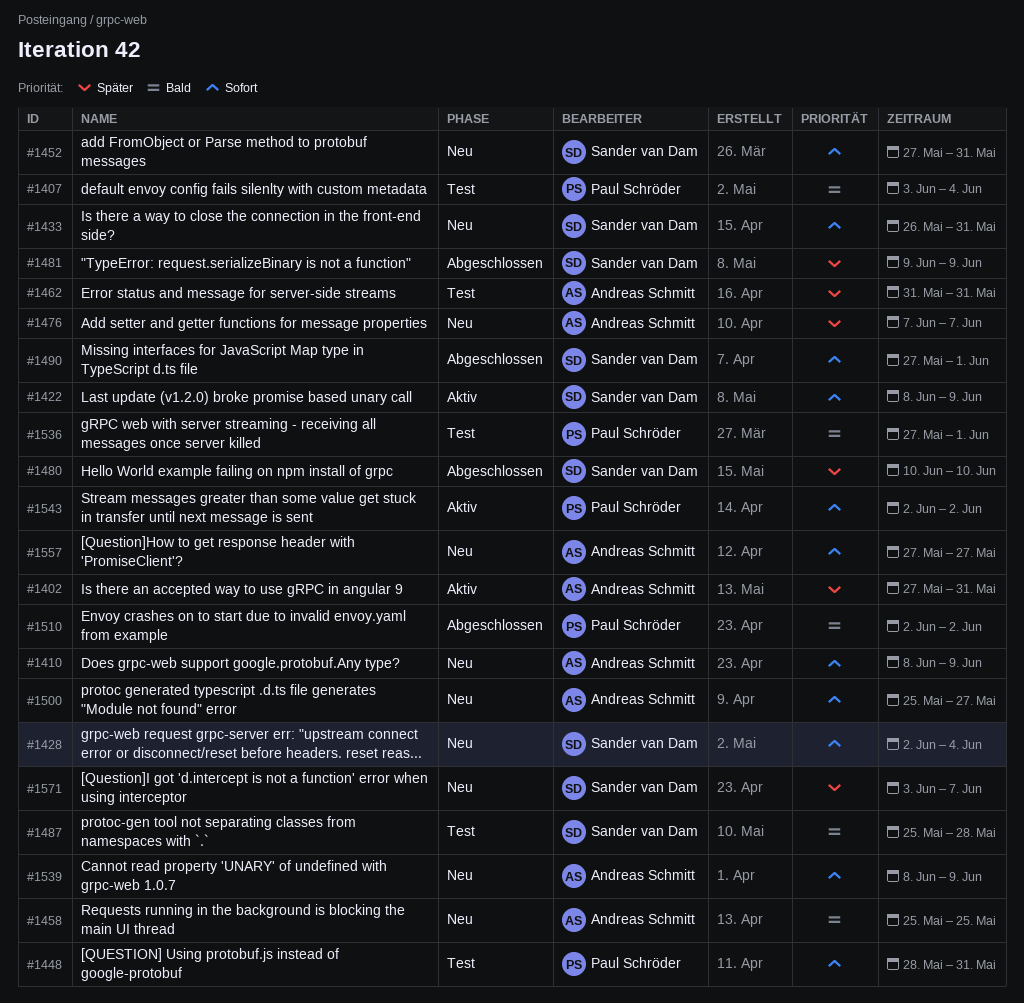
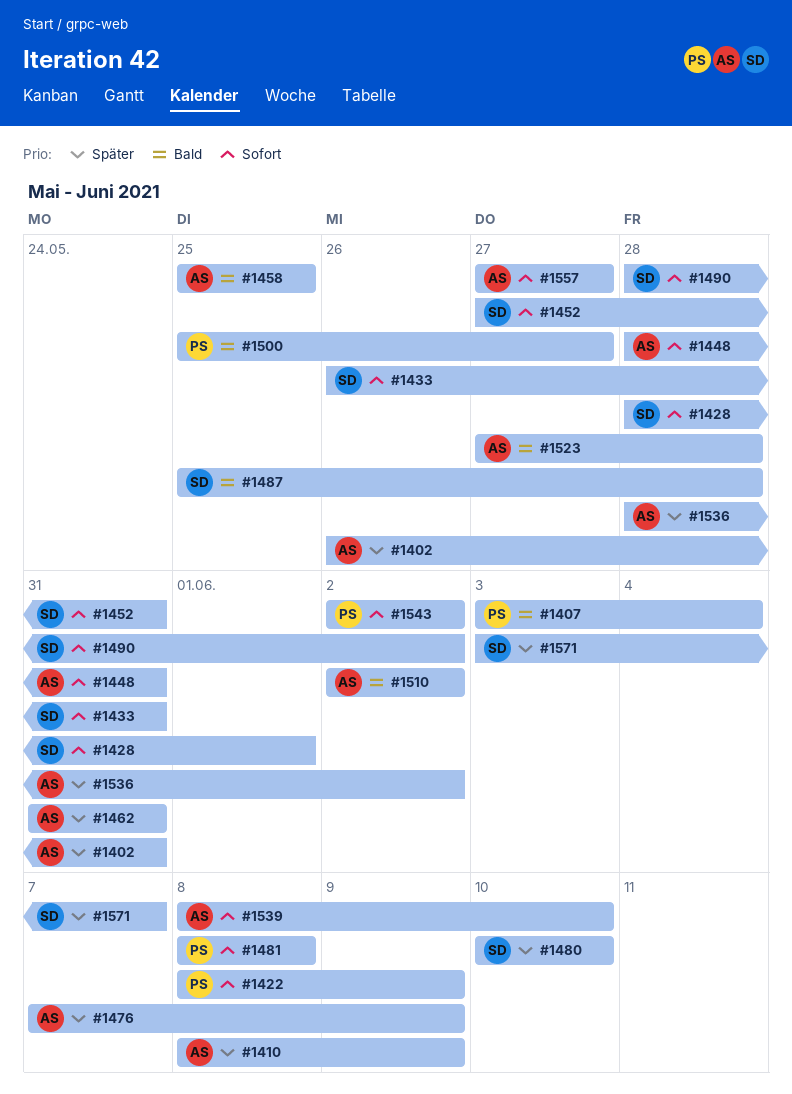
#1402, start: May 27 -> May 26
#1410, priority: Sofort -> Später
#1422, owner: Sander van Dam -> Paul Schröder
#1428, start: Jun 2 -> May 28
#1428, due: Jun 4 -> Jun 1
#1448, owner: Paul Schröder -> Andreas Schmitt
#1476, due: Jun 7 -> Jun 9
#1481, owner: Sander van Dam -> Paul Schröder
#1481, priority: Später -> Sofort
#1481, start: Jun 9 -> Jun 8
#1481, due: Jun 9 -> Jun 8
#1490, start: May 27 -> May 28
#1490, due: Jun 1 -> Jun 2
#1500, owner: Andreas Schmitt -> Paul Schröder
#1500, priority: Sofort -> Bald
#1510, owner: Paul Schröder -> Andreas Schmitt
#1523: none -> present
#1536, owner: Paul Schröder -> Andreas Schmitt
#1536, priority: Bald -> Später
#1536, start: May 27 -> May 28
#1536, due: Jun 1 -> Jun 2
#1539, due: Jun 9 -> Jun 10

